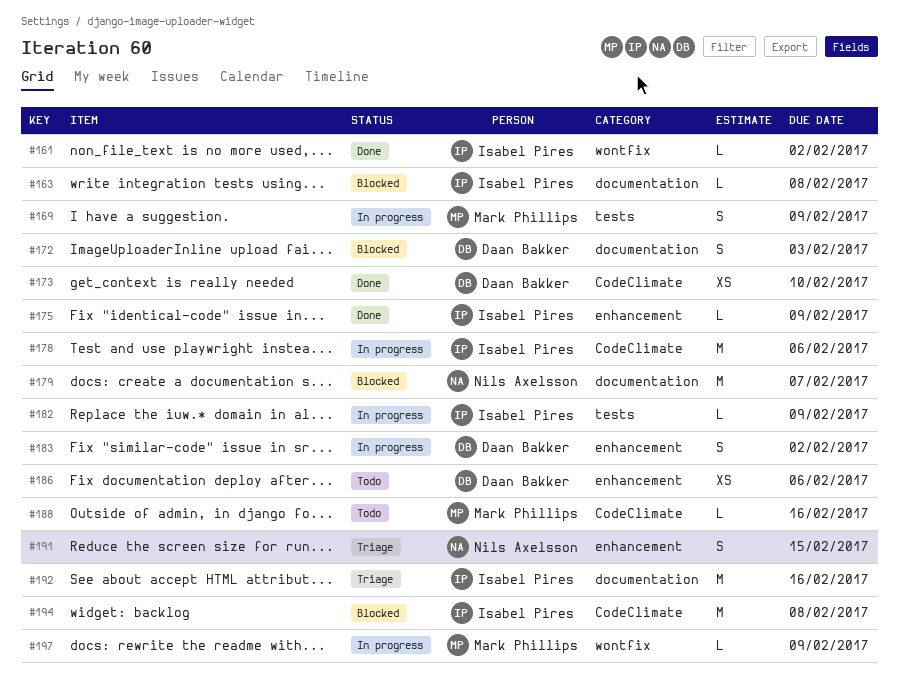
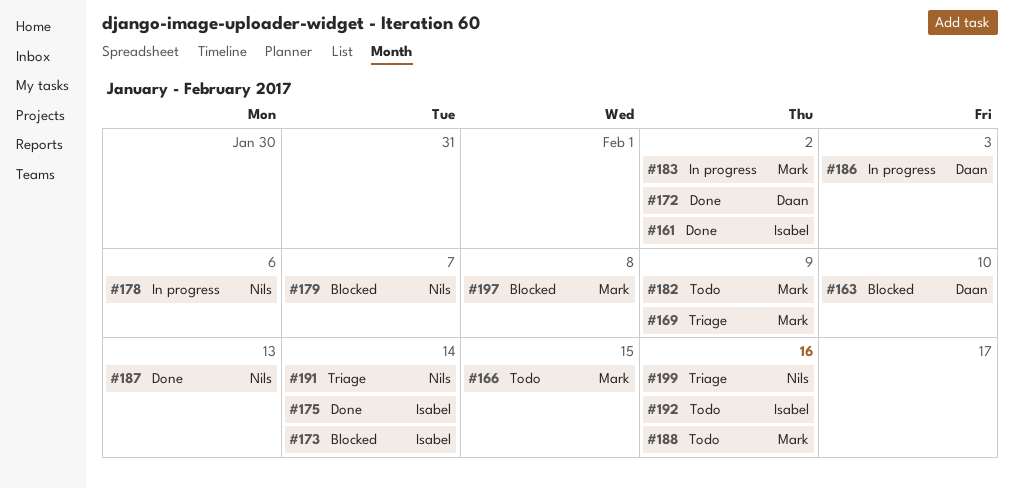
#163, owner: Isabel Pires -> Daan Bakker
#163, due: Feb 8 -> Feb 10
#166: none -> present
#169, status: In progress -> Triage
#172, status: Blocked -> Done
#172, due: Feb 3 -> Feb 2
#173, status: Done -> Blocked
#173, owner: Daan Bakker -> Isabel Pires
#173, due: Feb 10 -> Feb 14
#175, due: Feb 9 -> Feb 14
#178, owner: Isabel Pires -> Nils Axelsson
#182, status: In progress -> Todo
#182, owner: Isabel Pires -> Mark Phillips
#183, owner: Daan Bakker -> Mark Phillips
#186, status: Todo -> In progress
#186, due: Feb 6 -> Feb 3
#187: none -> present
#191, due: Feb 15 -> Feb 14
#192, status: Triage -> Todo
#194: present -> none
#197, status: In progress -> Blocked
#197, due: Feb 9 -> Feb 8
#199: none -> present

